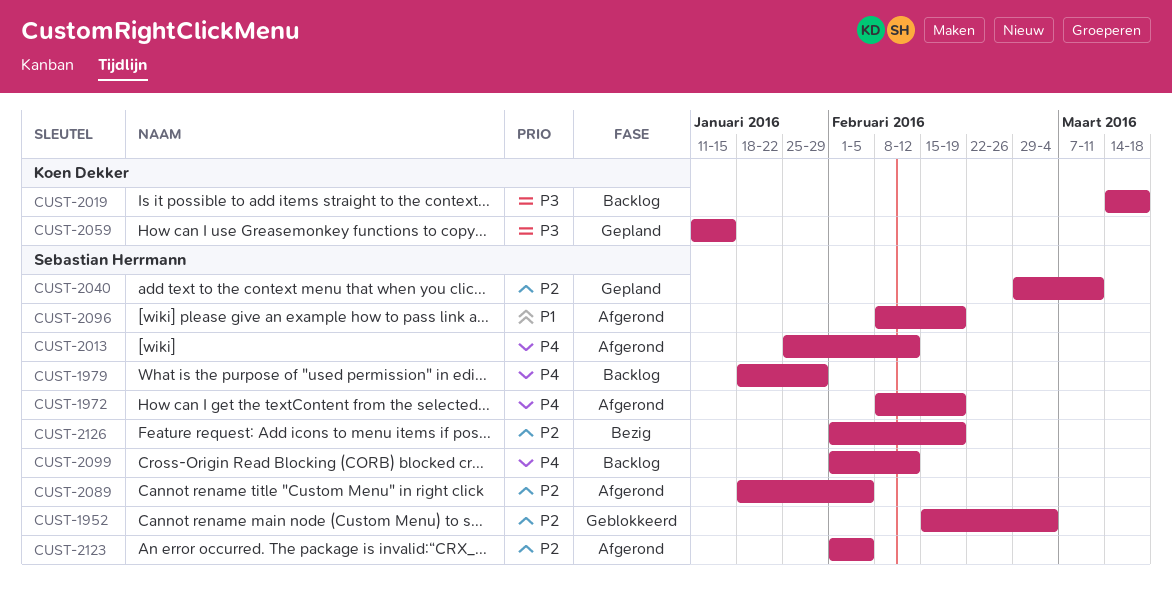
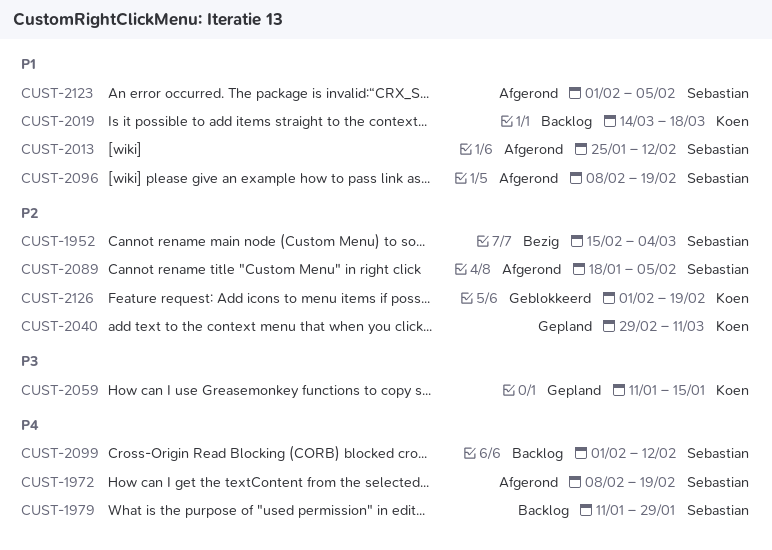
CUST-1952, status: Geblokkeerd -> Bezig
CUST-1979, start: Jan 18 -> Jan 11
CUST-2013, priority: P4 -> P1
CUST-2019, priority: P3 -> P1
CUST-2040, owner: Sebastian Herrmann -> Koen Dekker
CUST-2123, priority: P2 -> P1
CUST-2126, status: Bezig -> Geblokkeerd
CUST-2126, owner: Sebastian Herrmann -> Koen Dekker

